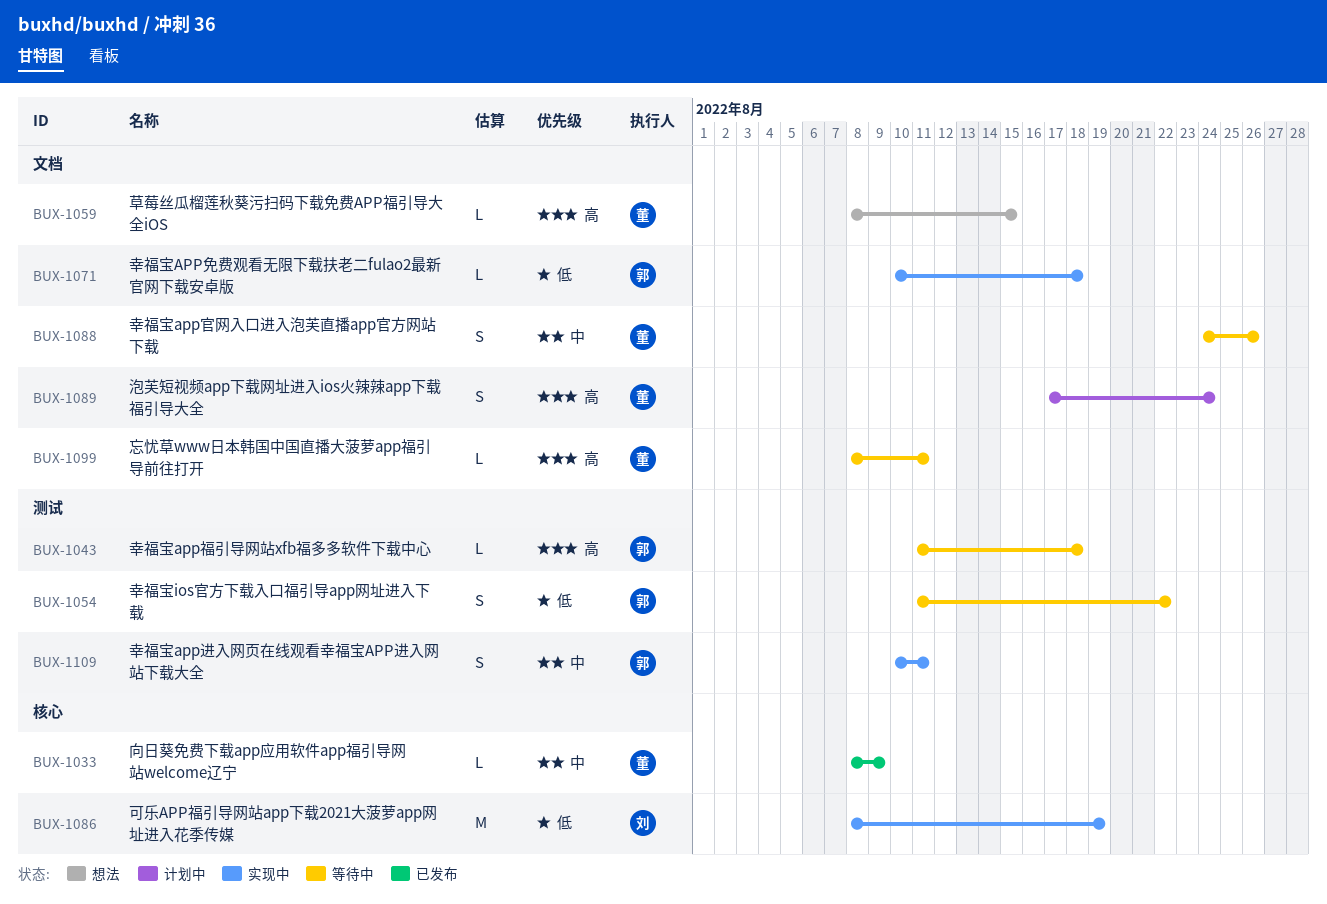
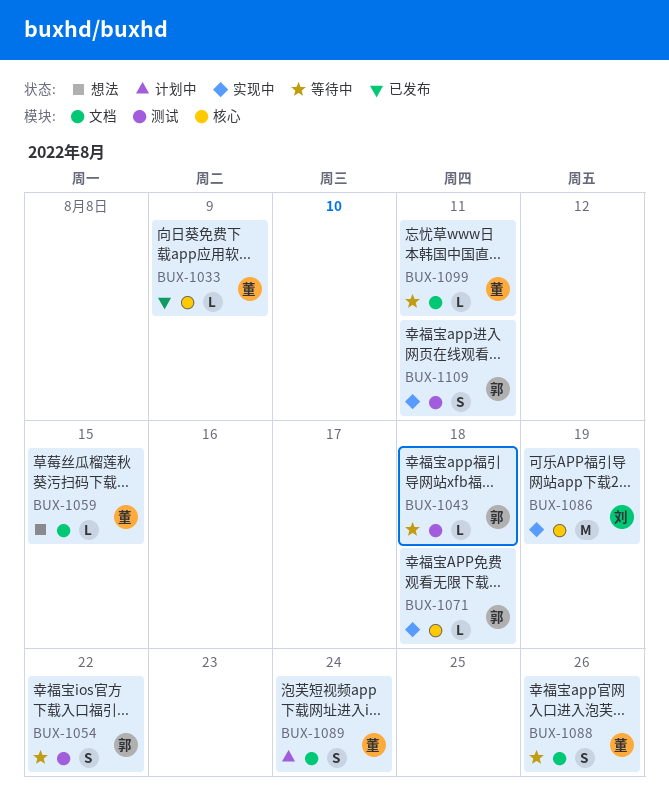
BUX-1071, label: 文档 -> 核心

